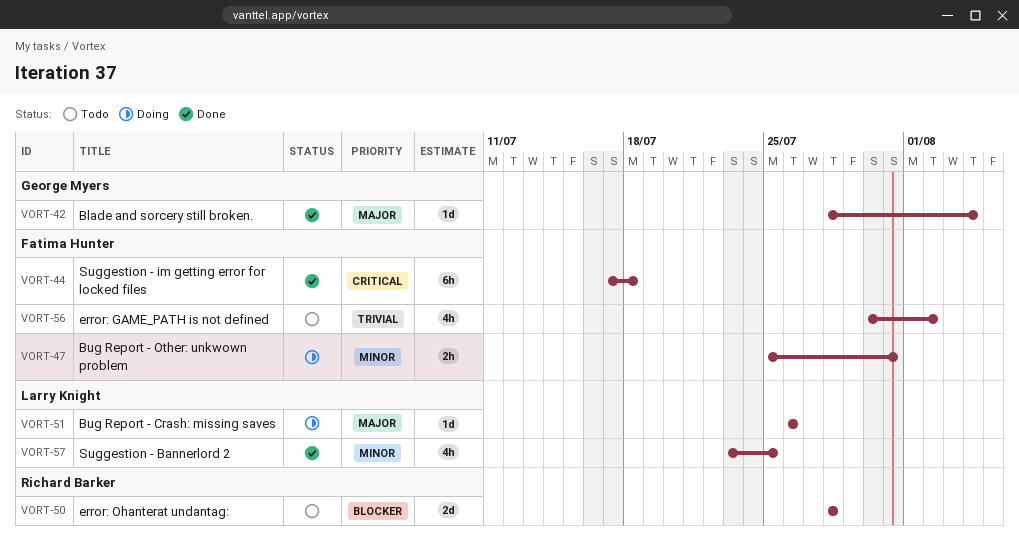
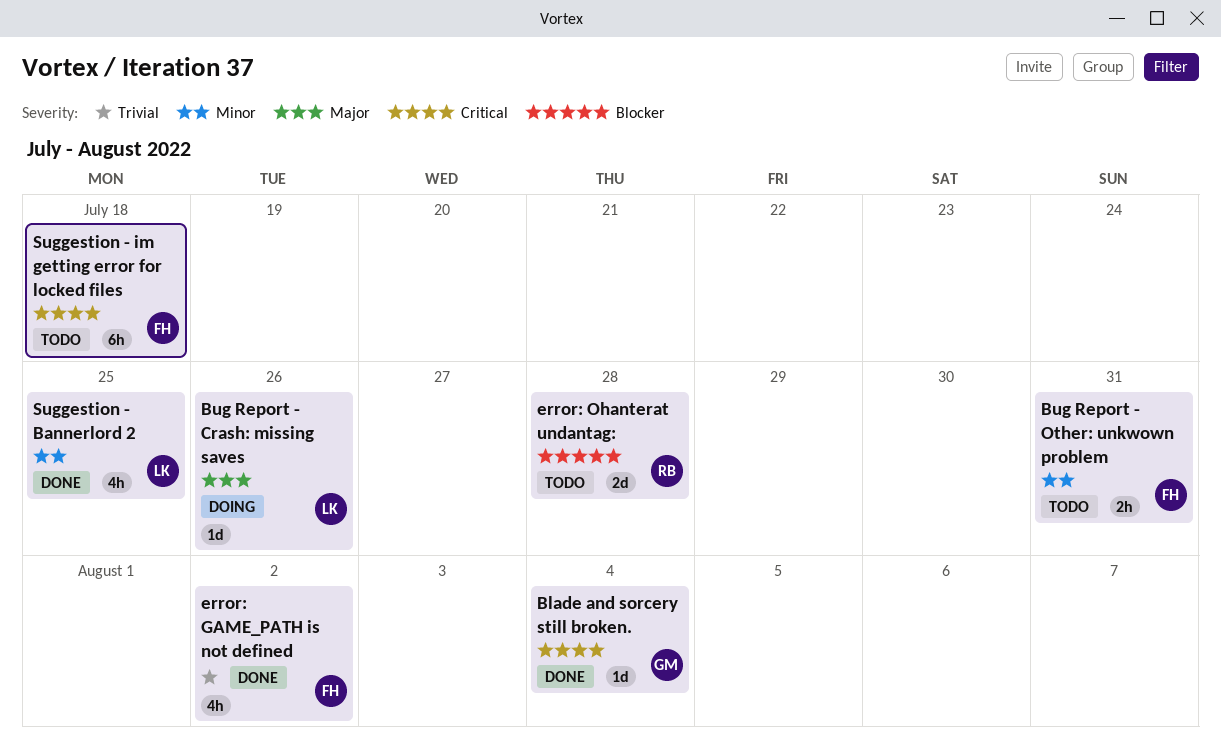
Blade and sorcery still broken., priority: Major -> Critical
Bug Report - Other: unkwown problem, status: Doing -> Todo
error: GAME_PATH is not defined, status: Todo -> Done
Suggestion - im getting error for locked files, status: Done -> Todo

